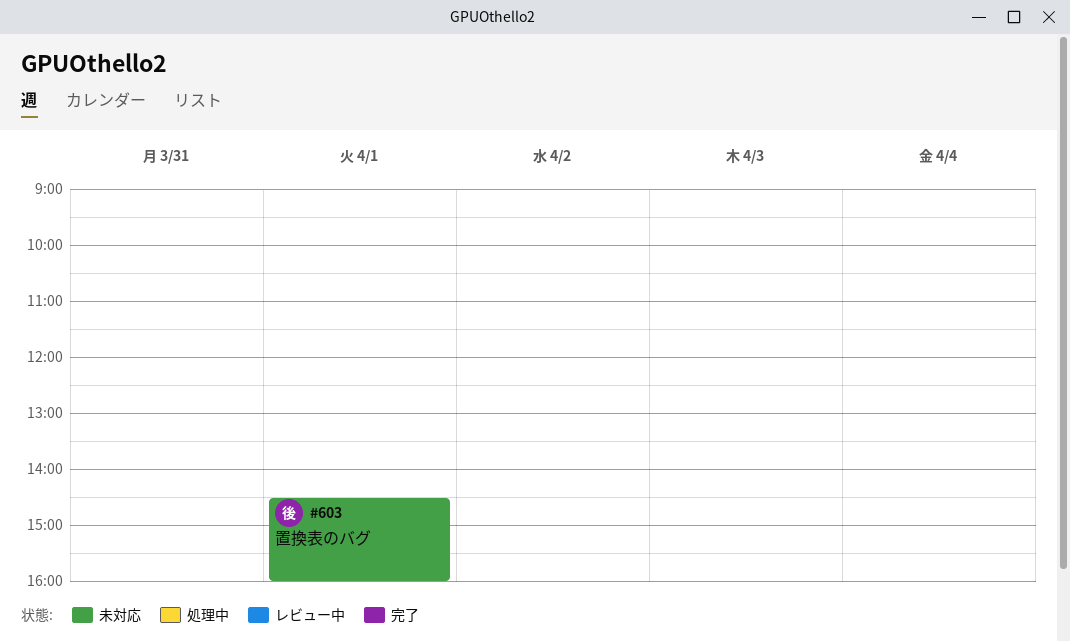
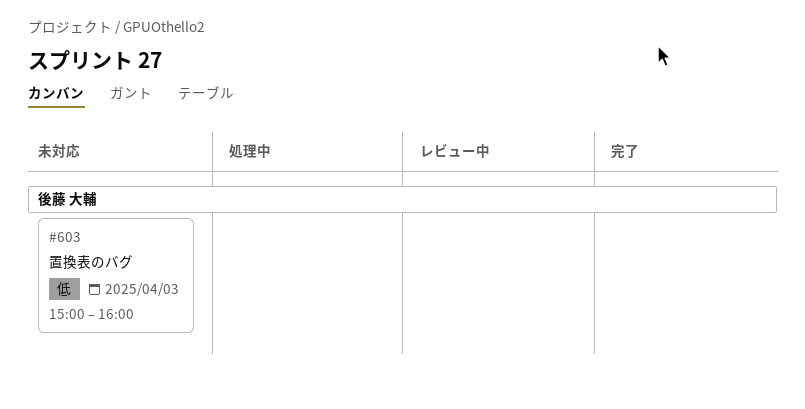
#603, day: Apr 1 -> Apr 3
#603, begins: 14:30 -> 15:00

